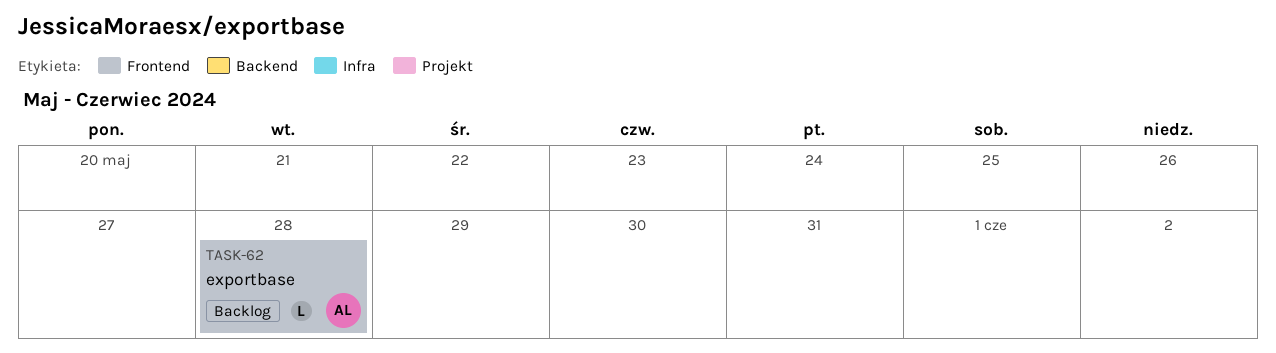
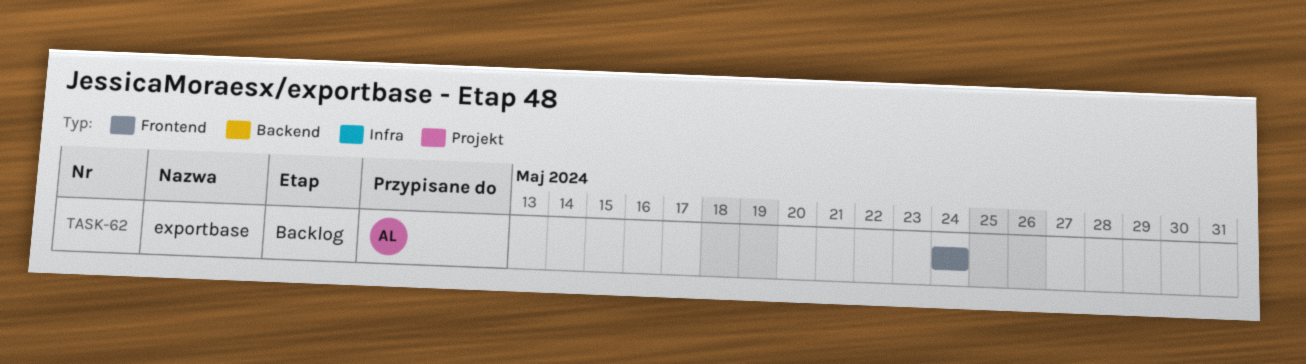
TASK-62, due: May 28 -> May 24

